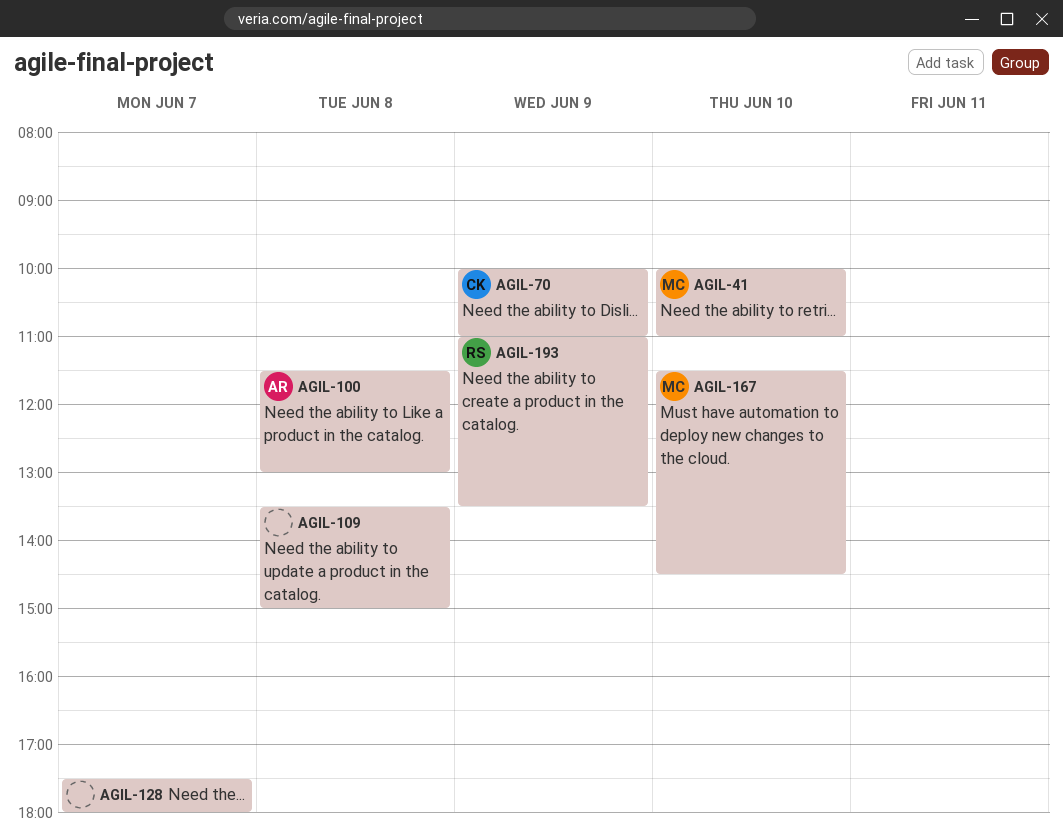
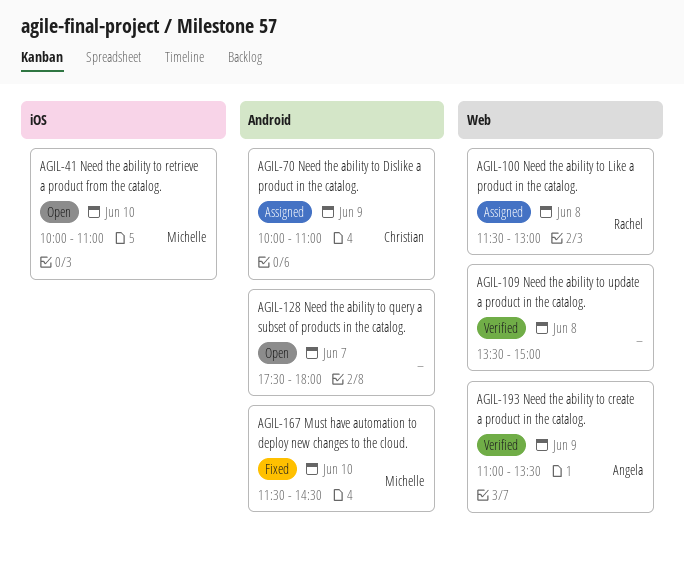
AGIL-100, owner: Angela -> Rachel
AGIL-193, owner: Rachel -> Angela

